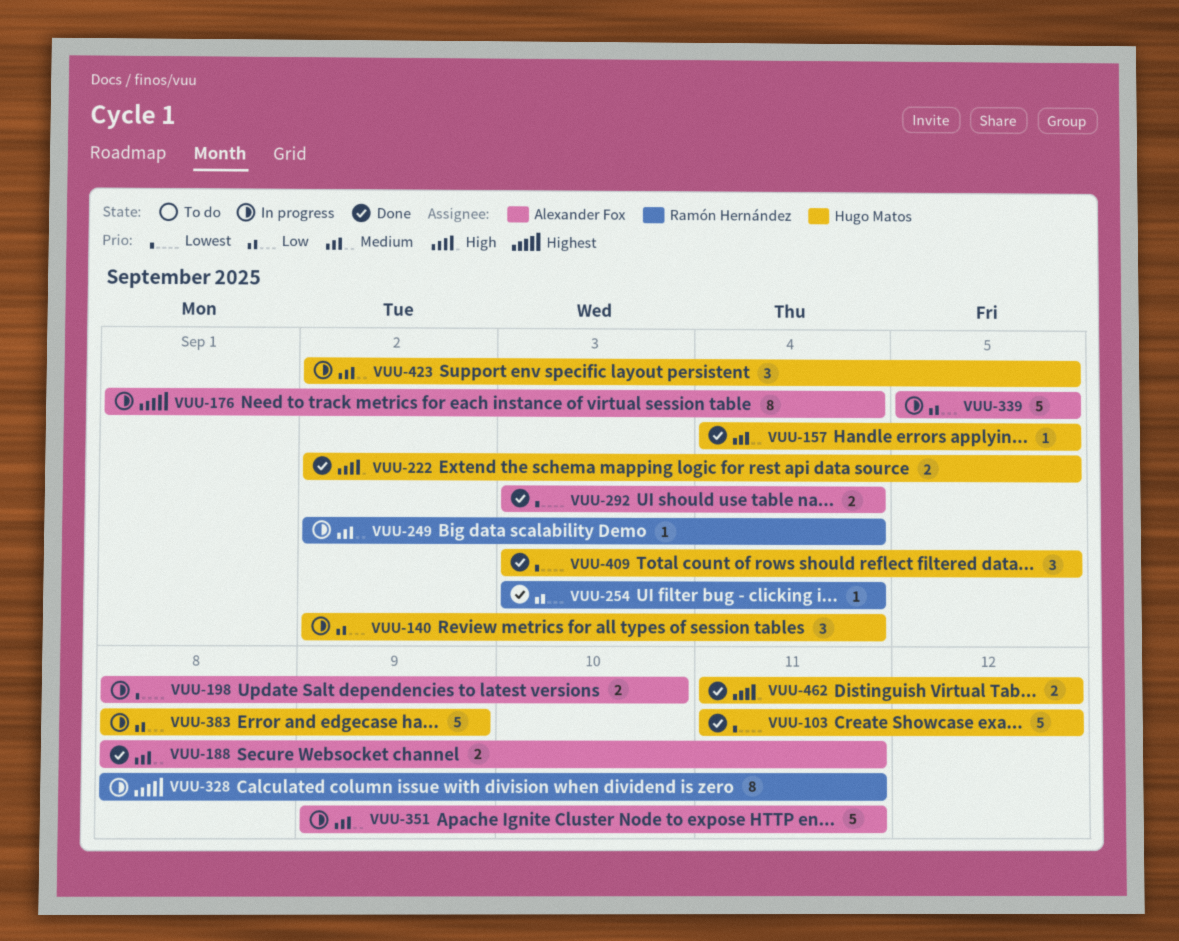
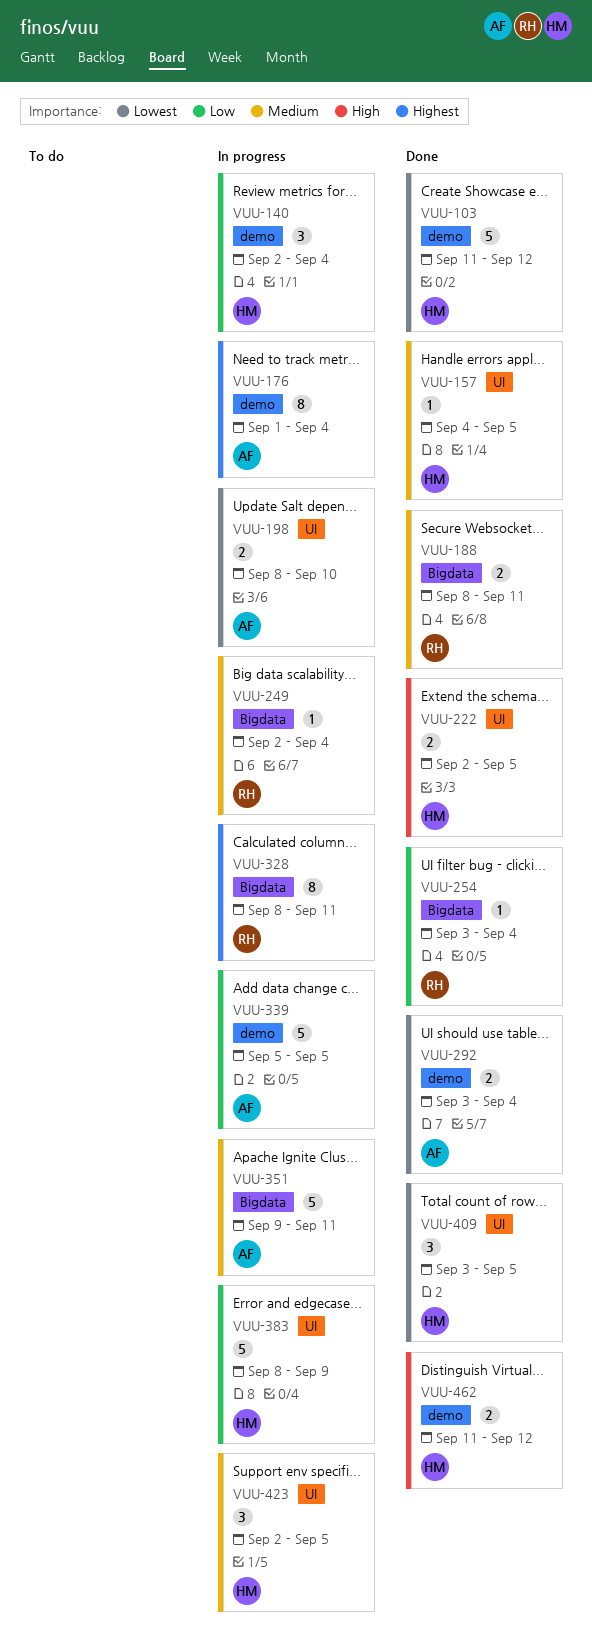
VUU-188, owner: Alexander Fox -> Ramón Hernández

